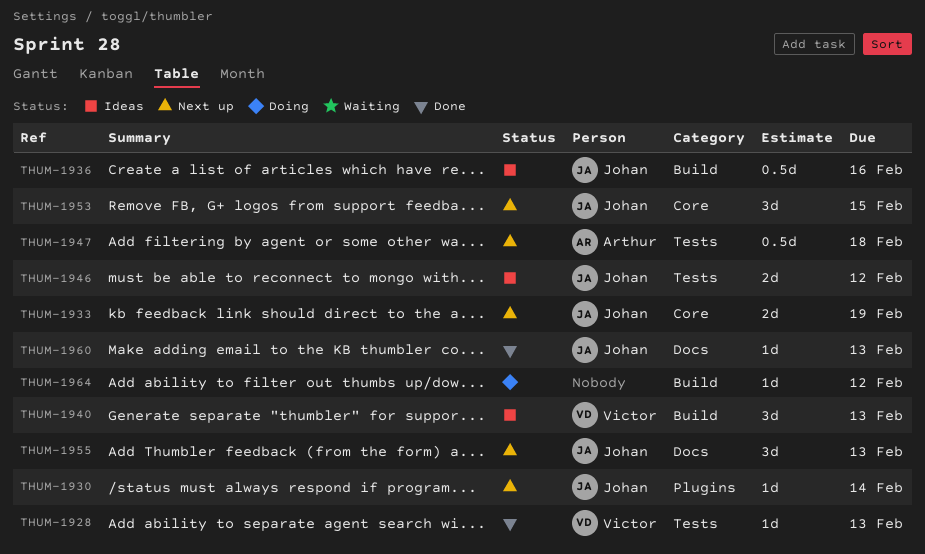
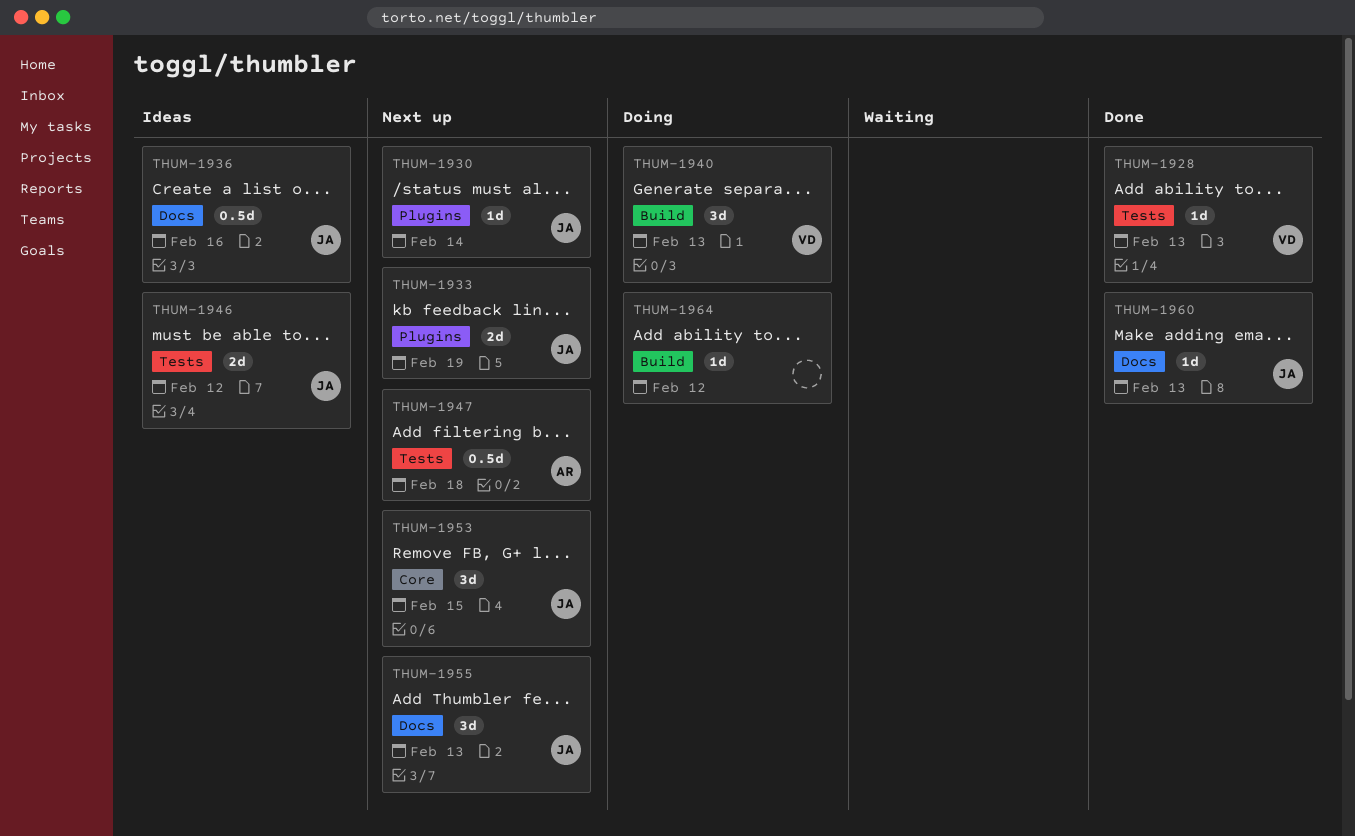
THUM-1933, label: Core -> Plugins
THUM-1936, label: Build -> Docs
THUM-1940, status: Ideas -> Doing

